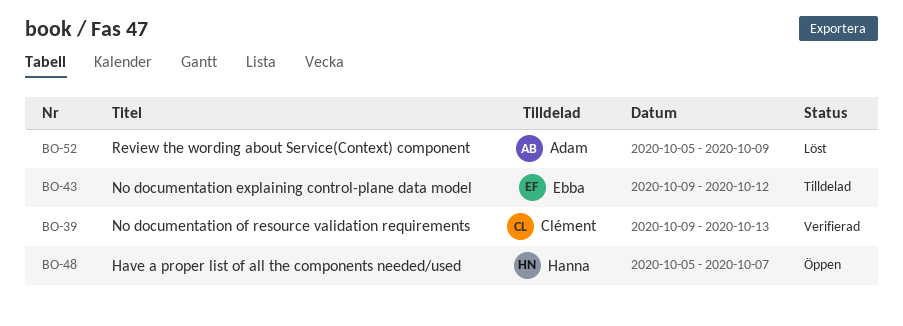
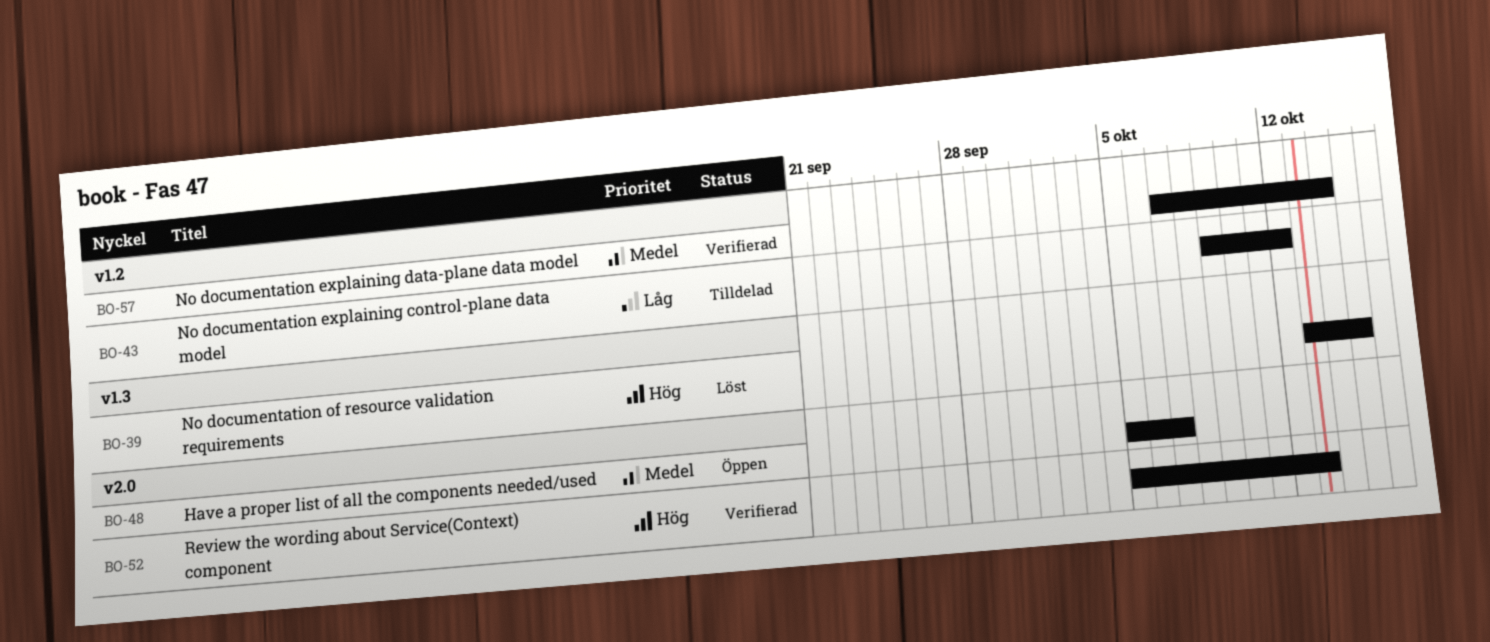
BO-39, status: Verifierad -> Löst
BO-39, start: Oct 9 -> Oct 13
BO-39, due: Oct 13 -> Oct 15
BO-52, status: Löst -> Verifierad
BO-52, due: Oct 9 -> Oct 13
BO-57: none -> present

